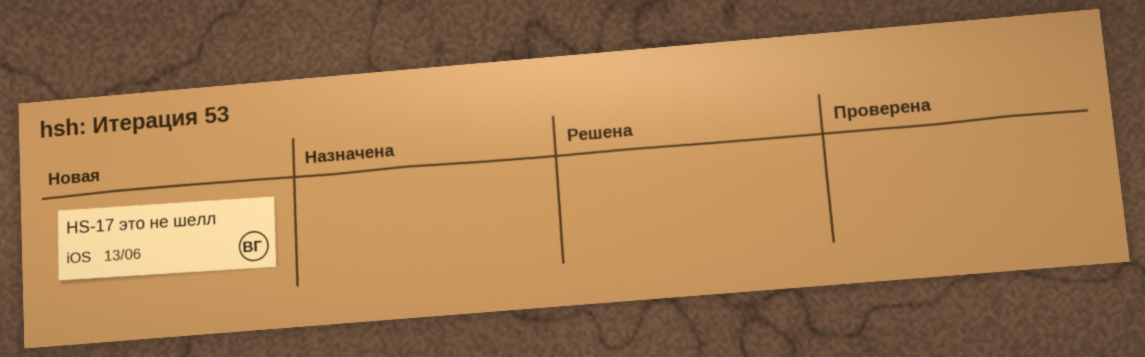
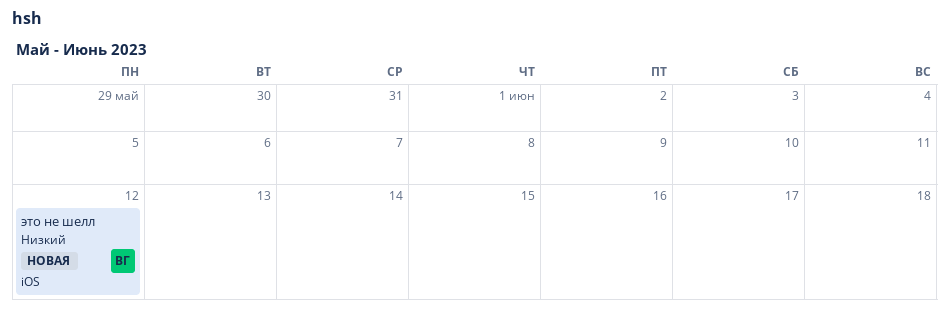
это не шелл, due: Jun 13 -> Jun 12

